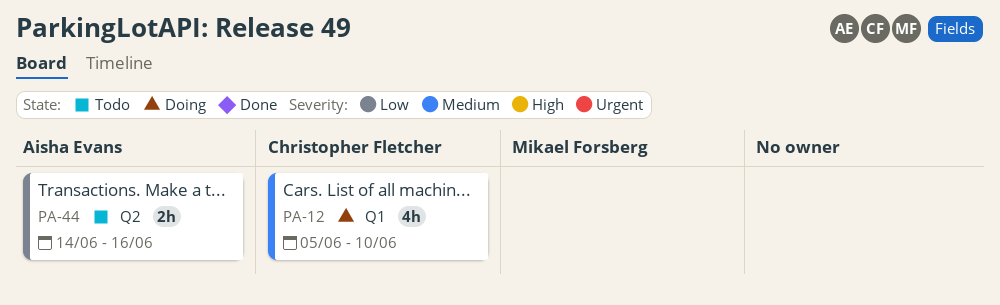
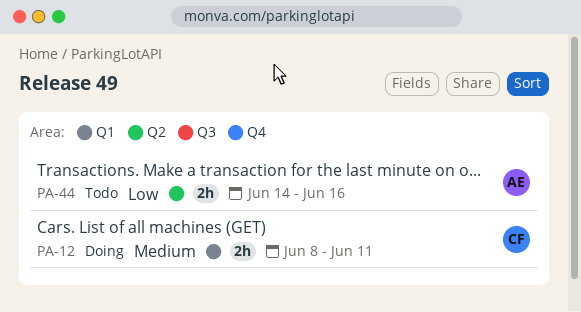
PA-12, estimate: 4h -> 2h
PA-12, start: Jun 5 -> Jun 8
PA-12, due: Jun 10 -> Jun 11

